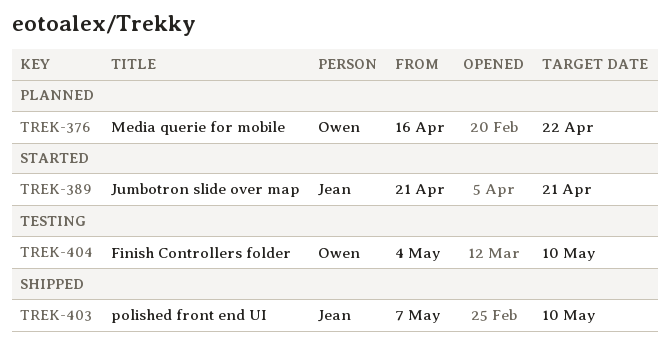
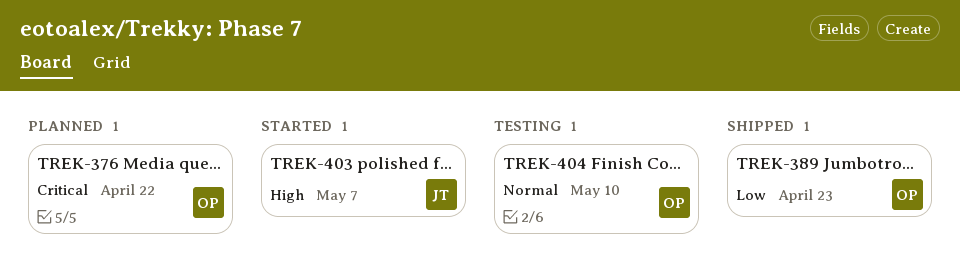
TREK-389, status: Started -> Shipped
TREK-389, owner: Jean -> Owen
TREK-389, due: Apr 21 -> Apr 23
TREK-403, status: Shipped -> Started
TREK-403, due: May 10 -> May 7

